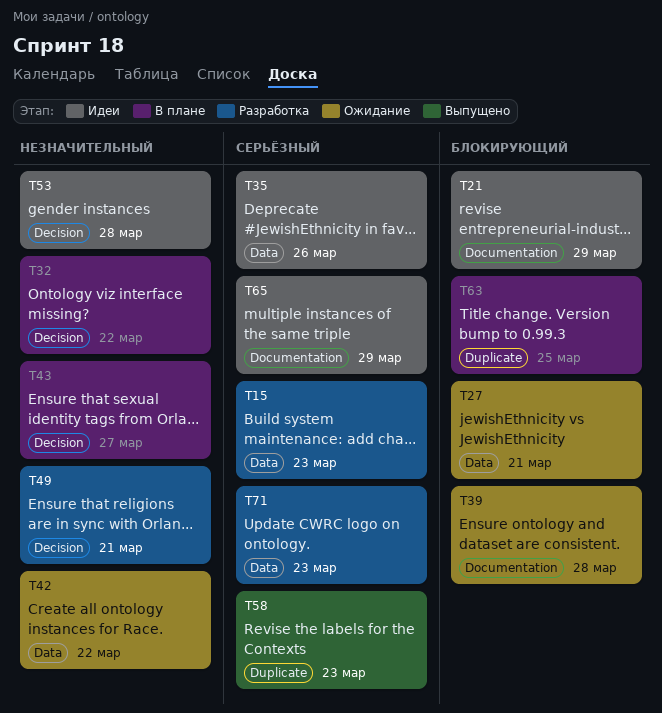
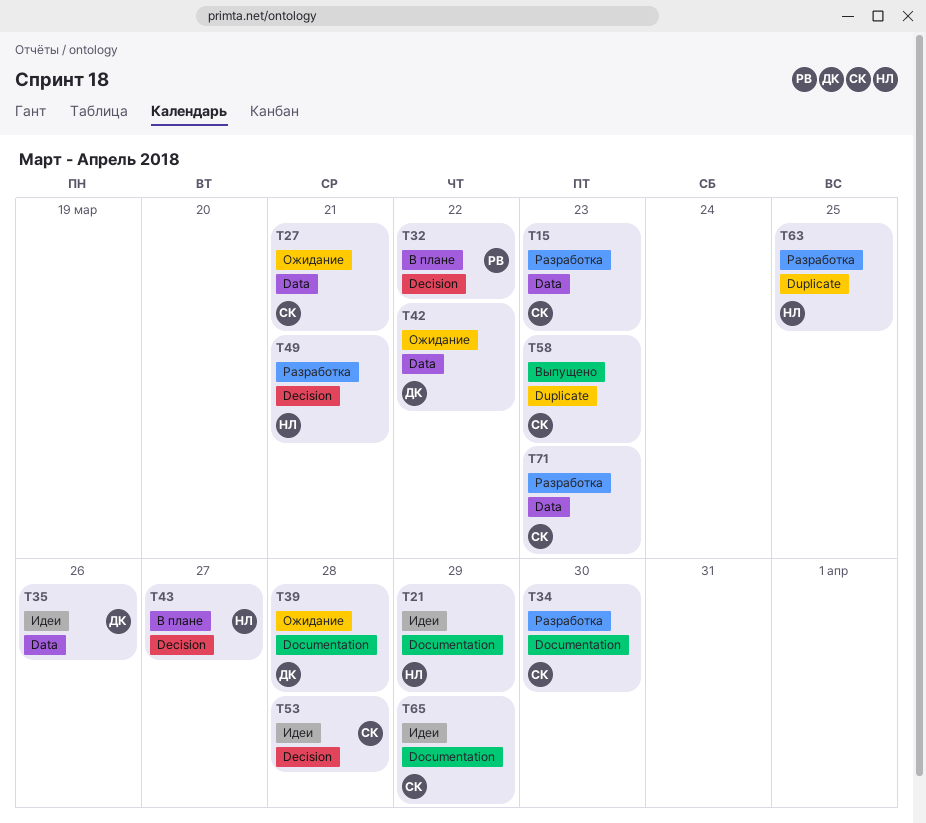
T34: none -> present
T63, status: В плане -> Разработка

